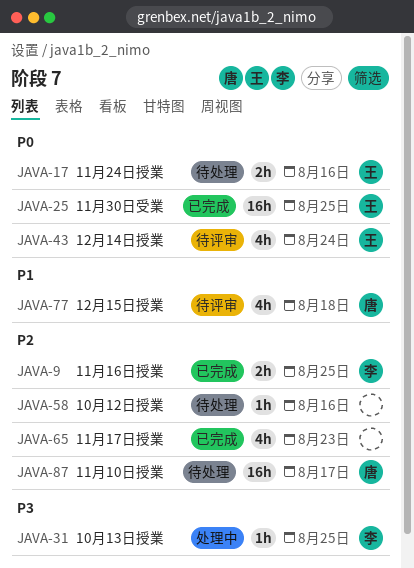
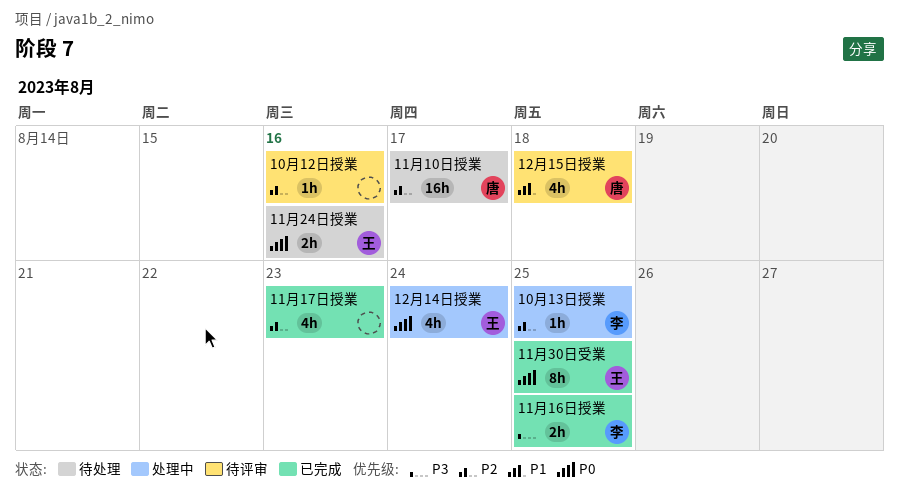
10月12日授業, status: 待处理 -> 待评审
10月13日授業, priority: P3 -> P2
11月16日授業, priority: P2 -> P3
11月30日受業, estimate: 16h -> 8h
12月14日授業, status: 待评审 -> 处理中

